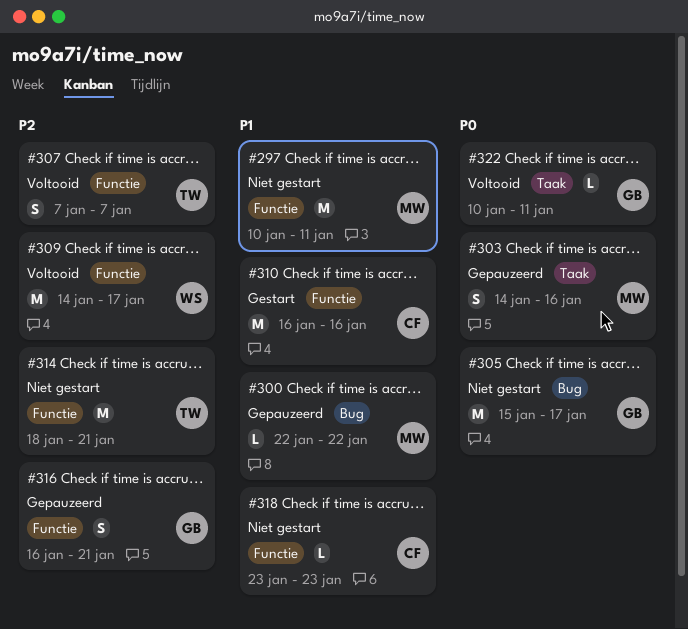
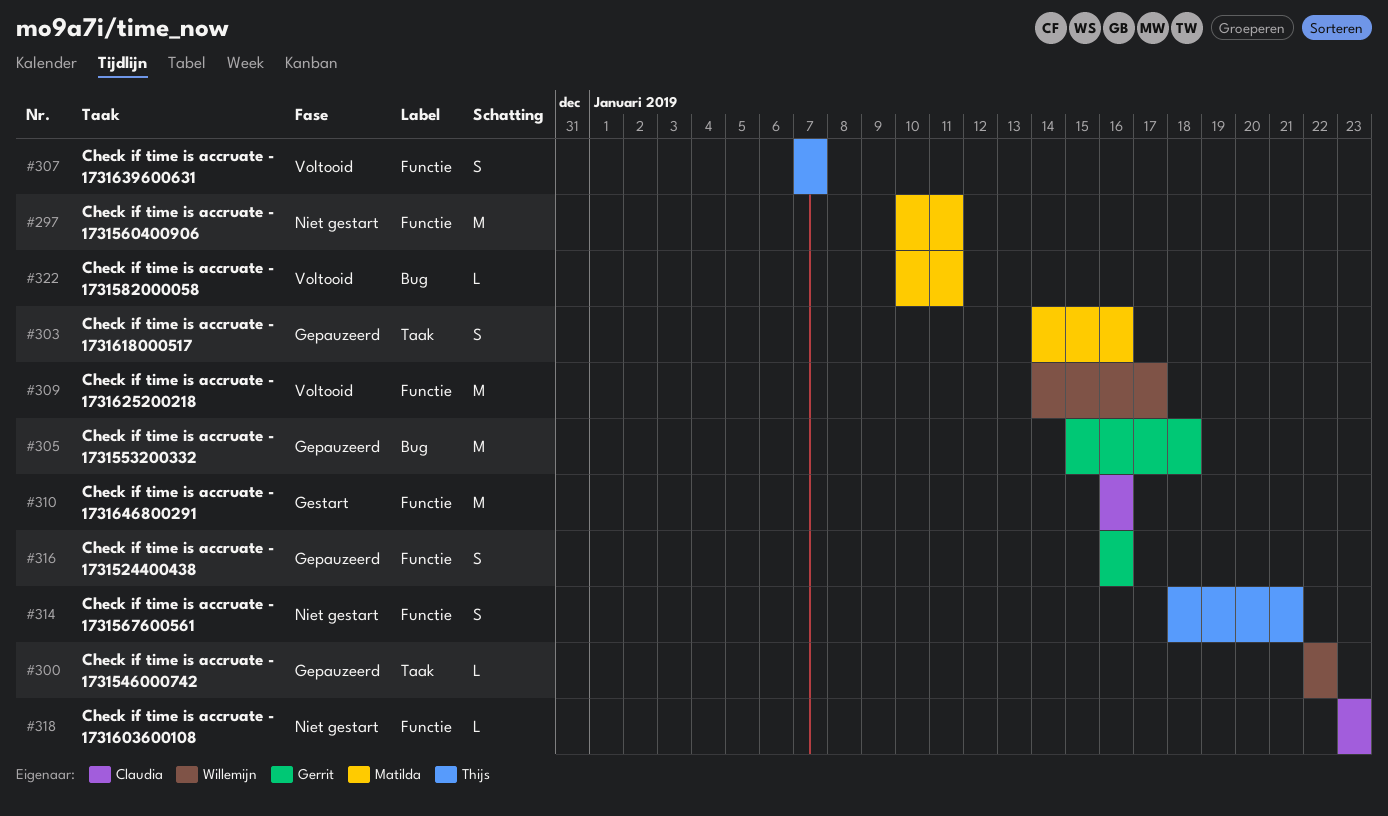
#300, owner: Matilda -> Willemijn
#300, label: Bug -> Taak
#305, status: Niet gestart -> Gepauzeerd
#305, due: Jan 17 -> Jan 18
#314, estimate: M -> S
#316, due: Jan 21 -> Jan 16
#322, owner: Gerrit -> Matilda
#322, label: Taak -> Bug

